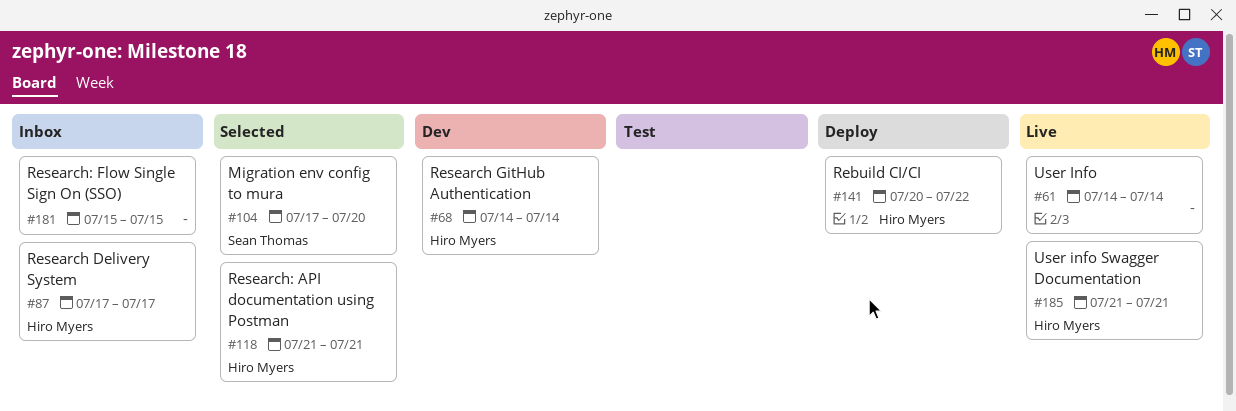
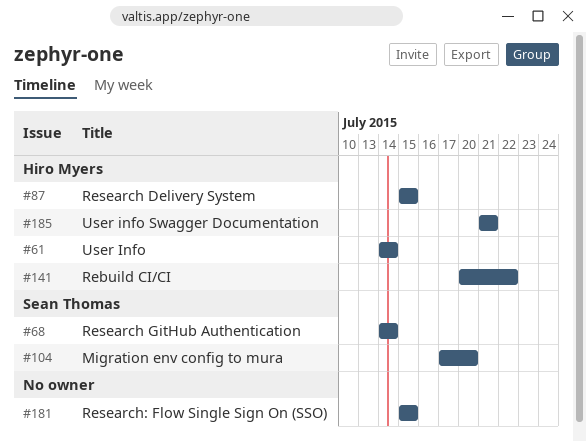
#61, owner: none -> Hiro Myers
#68, owner: Hiro Myers -> Sean Thomas
#87, start: Jul 17 -> Jul 15
#87, due: Jul 17 -> Jul 15
#118: present -> none

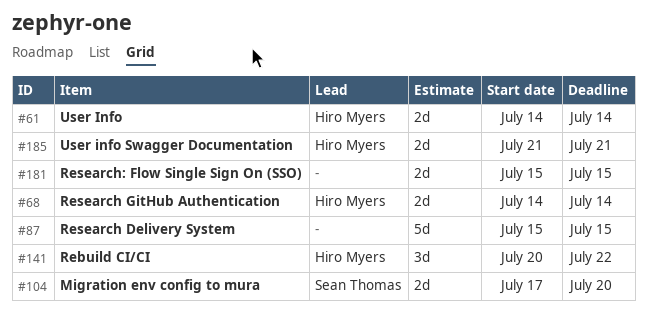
#68, owner: Sean Thomas -> Hiro Myers
#87, owner: Hiro Myers -> none

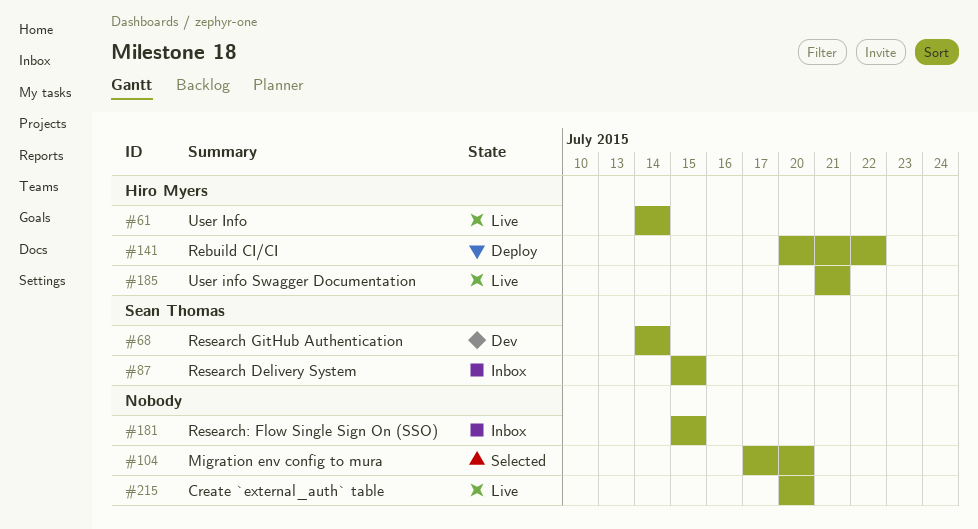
#68, owner: Hiro Myers -> Sean Thomas
#87, owner: none -> Sean Thomas
#104, owner: Sean Thomas -> none
#215: none -> present

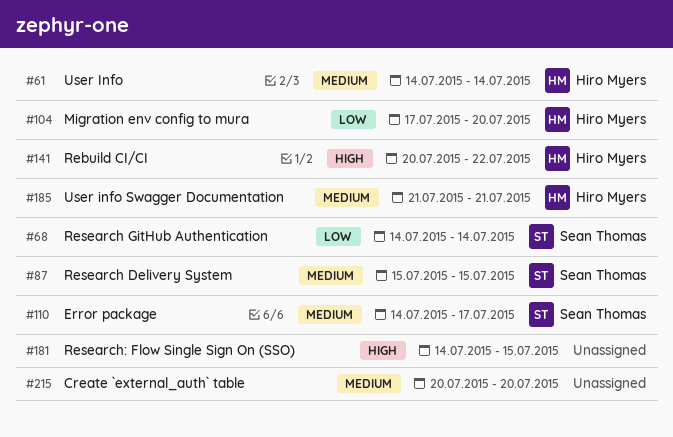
#104, owner: none -> Hiro Myers
#110: none -> present
#181, start: Jul 15 -> Jul 14

